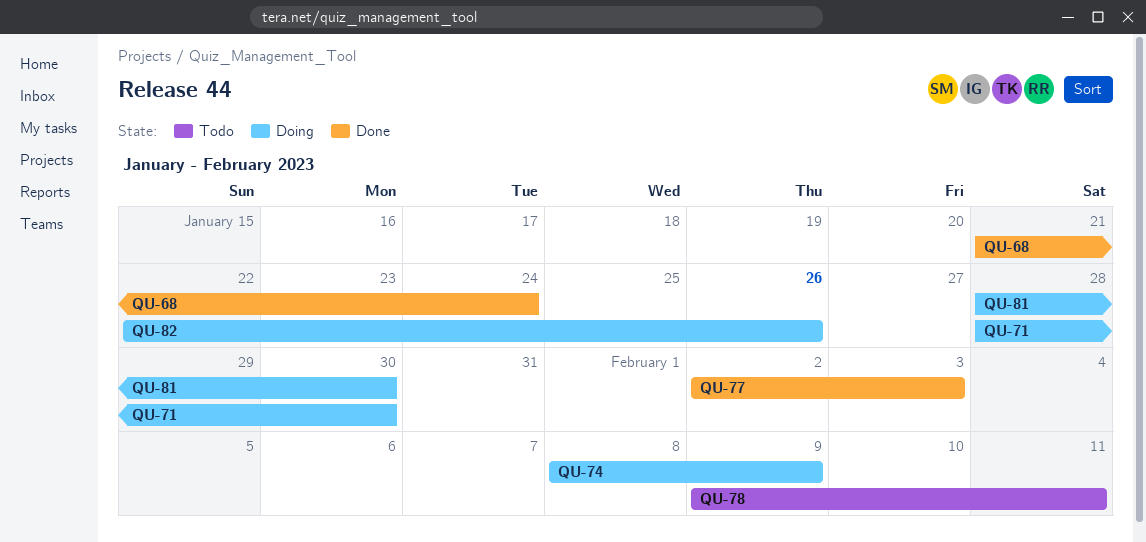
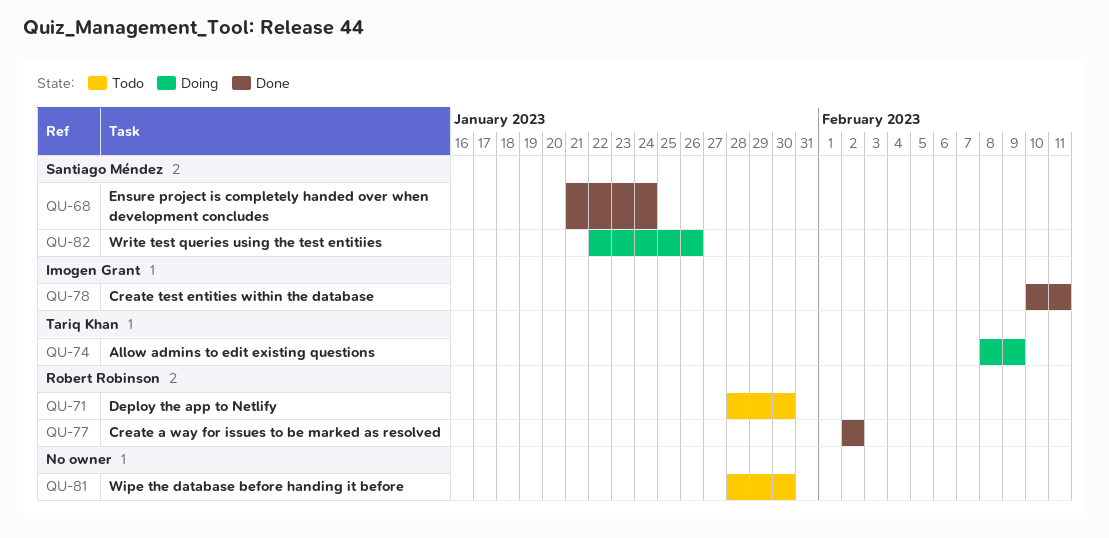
QU-71, status: Doing -> Todo
QU-77, due: Feb 3 -> Feb 2
QU-78, status: Todo -> Done
QU-78, start: Feb 9 -> Feb 10
QU-81, status: Doing -> Todo

